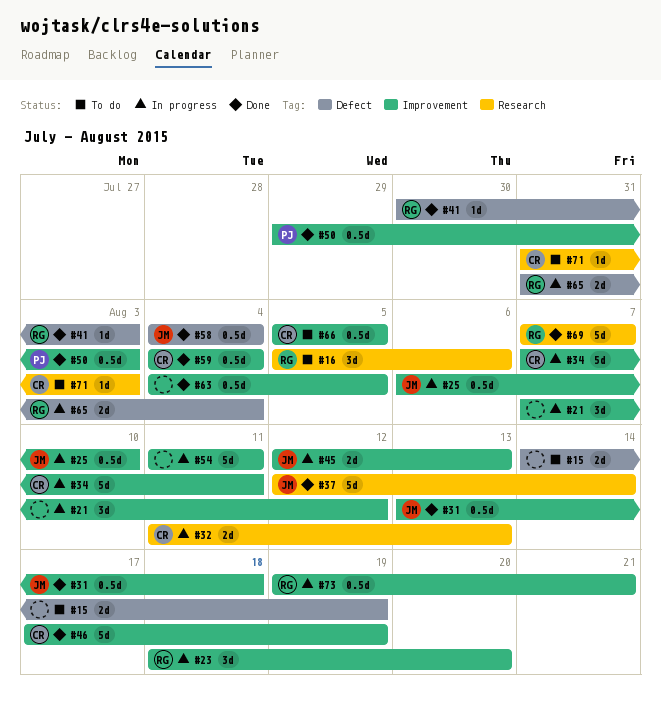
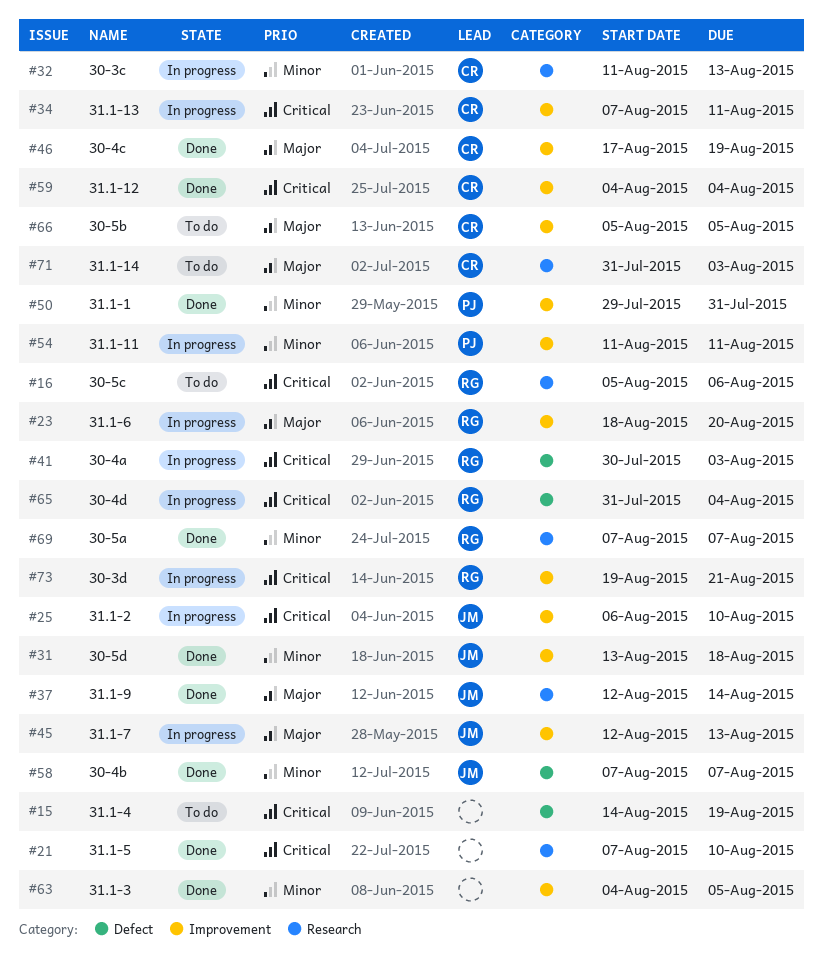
#21, status: In progress -> Done
#21, label: Improvement -> Research
#21, due: Aug 12 -> Aug 10
#41, status: Done -> In progress
#50, due: Aug 3 -> Jul 31
#54, owner: none -> PJ
#58, start: Aug 4 -> Aug 7
#58, due: Aug 4 -> Aug 7

